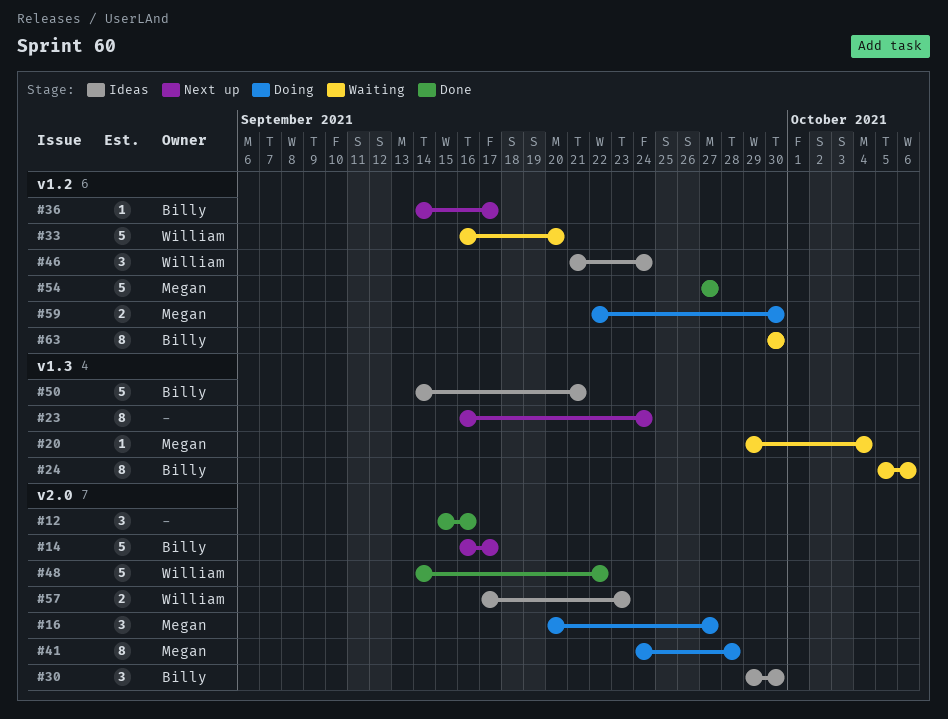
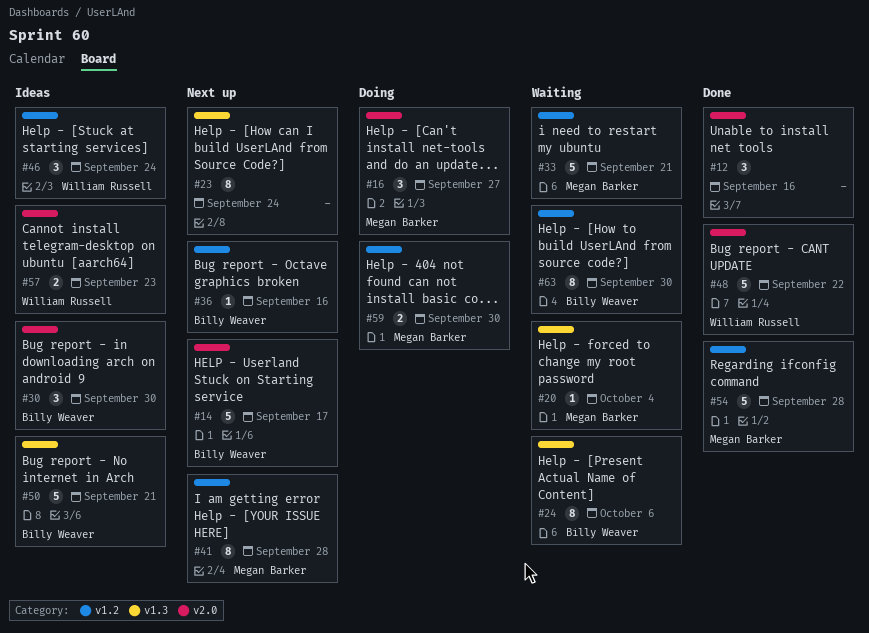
#33, owner: William Russell -> Megan Barker
#33, due: Sep 20 -> Sep 21
#36, due: Sep 17 -> Sep 16
#41, status: Doing -> Next up
#41, label: v2.0 -> v1.2
#54, due: Sep 27 -> Sep 28

